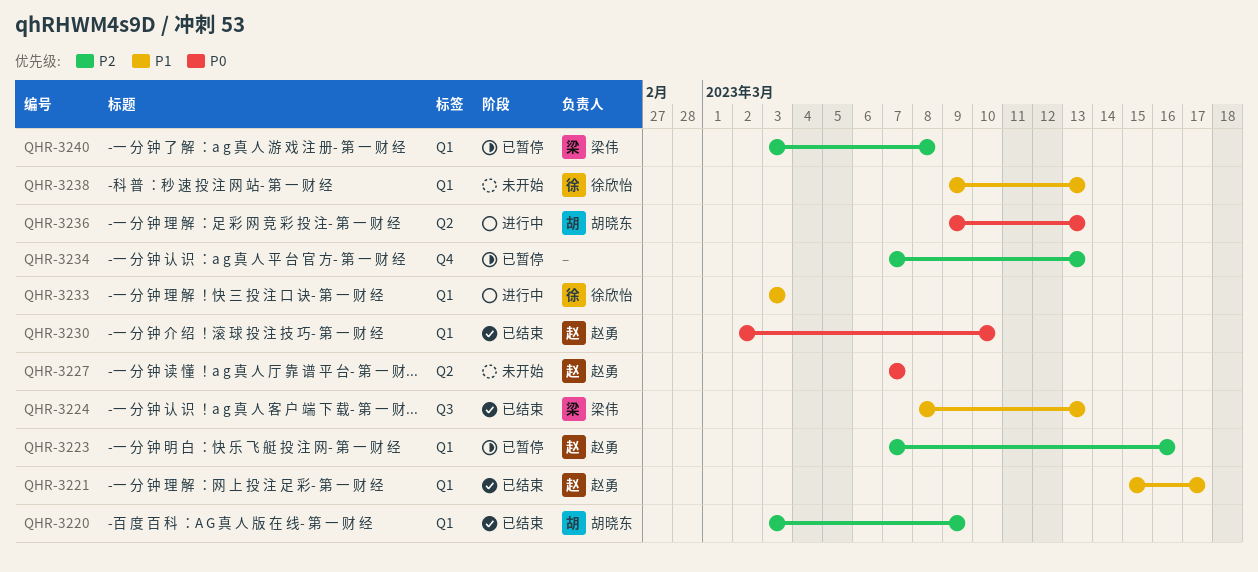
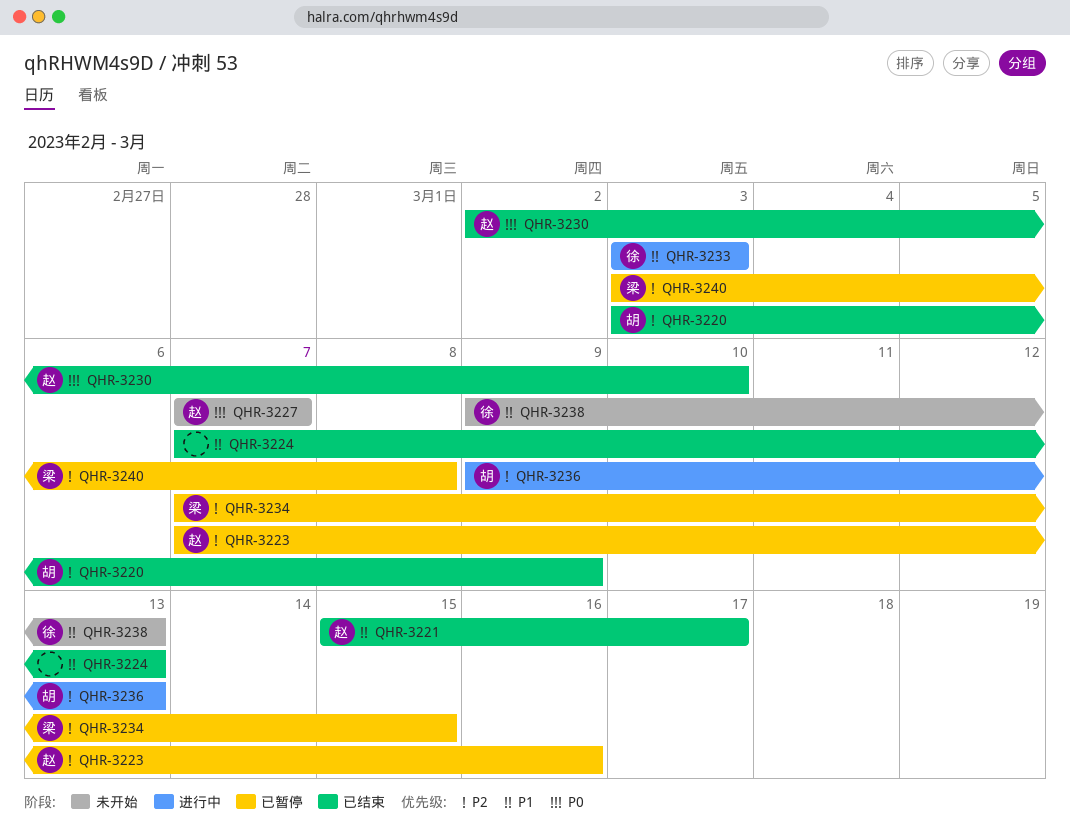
QHR-3224, owner: 梁伟 -> none
QHR-3224, start: Mar 8 -> Mar 7
QHR-3234, owner: none -> 梁伟
QHR-3234, due: Mar 13 -> Mar 15
QHR-3236, priority: P0 -> P2

